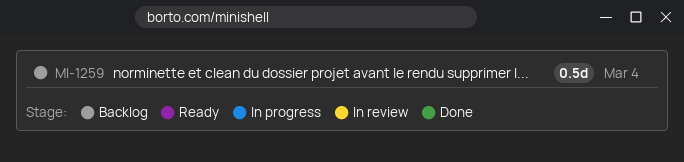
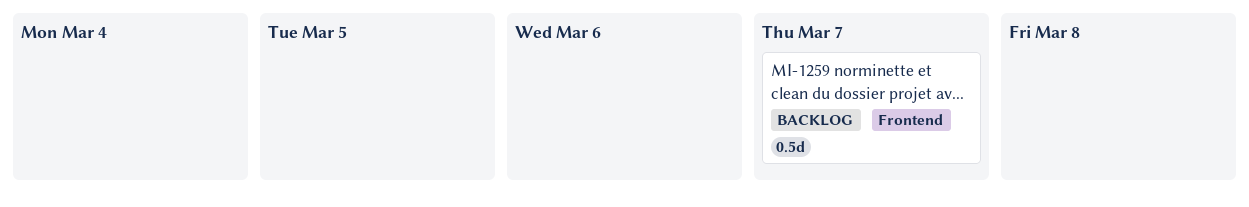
MI-1259, due: Mar 4 -> Mar 7

